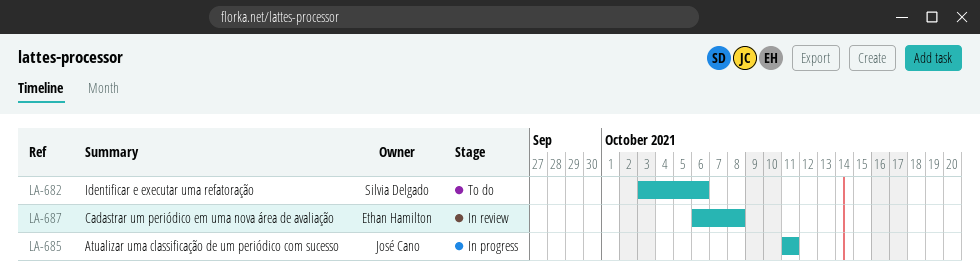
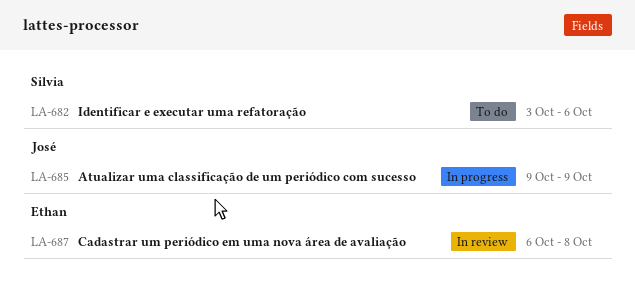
LA-685, start: Oct 11 -> Oct 9
LA-685, due: Oct 11 -> Oct 9

